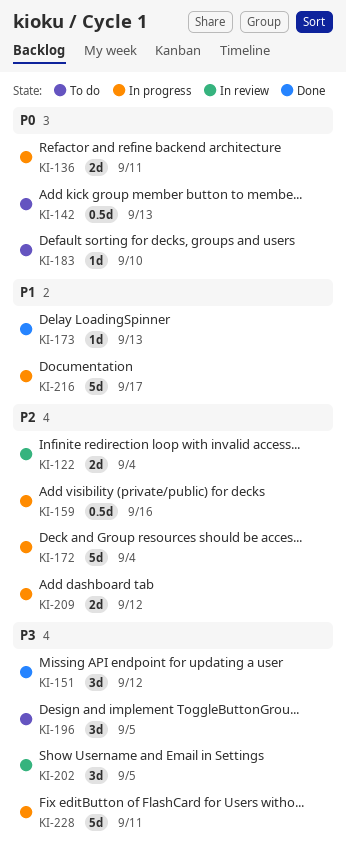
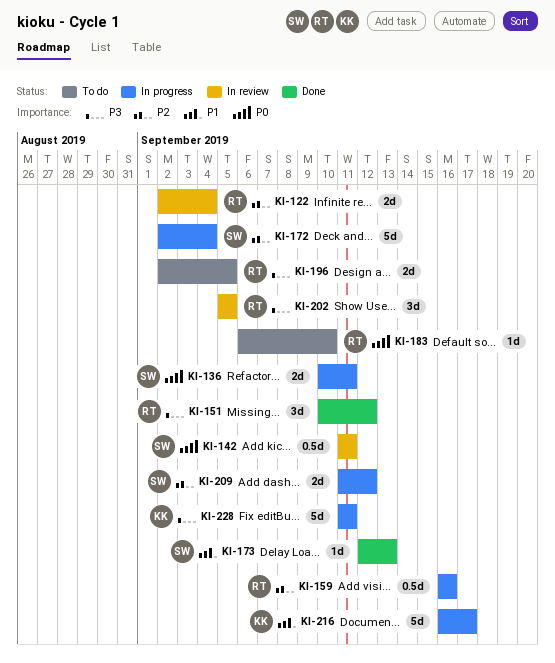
KI-142, status: To do -> In review
KI-142, due: Sep 13 -> Sep 11
KI-196, estimate: 3d -> 2d

